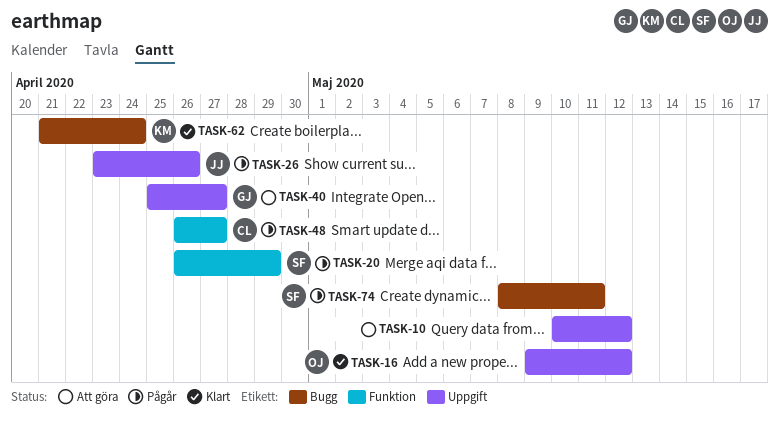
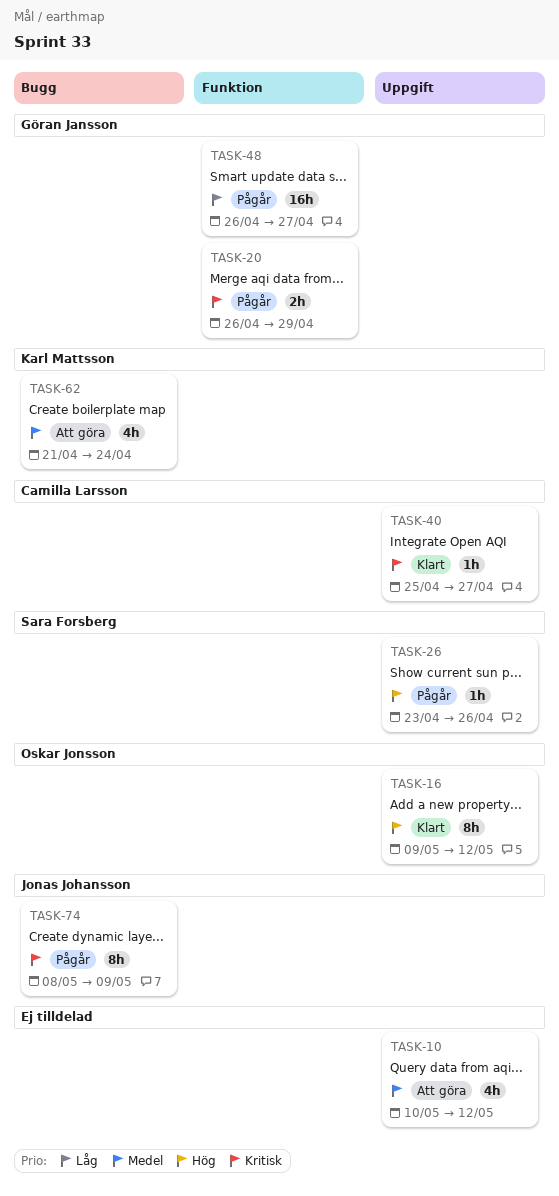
TASK-20, owner: Sara Forsberg -> Göran Jansson
TASK-26, owner: Jonas Johansson -> Sara Forsberg
TASK-40, status: Att göra -> Klart
TASK-40, owner: Göran Jansson -> Camilla Larsson
TASK-48, owner: Camilla Larsson -> Göran Jansson
TASK-62, status: Klart -> Att göra
TASK-74, owner: Sara Forsberg -> Jonas Johansson
TASK-74, due: May 11 -> May 9

